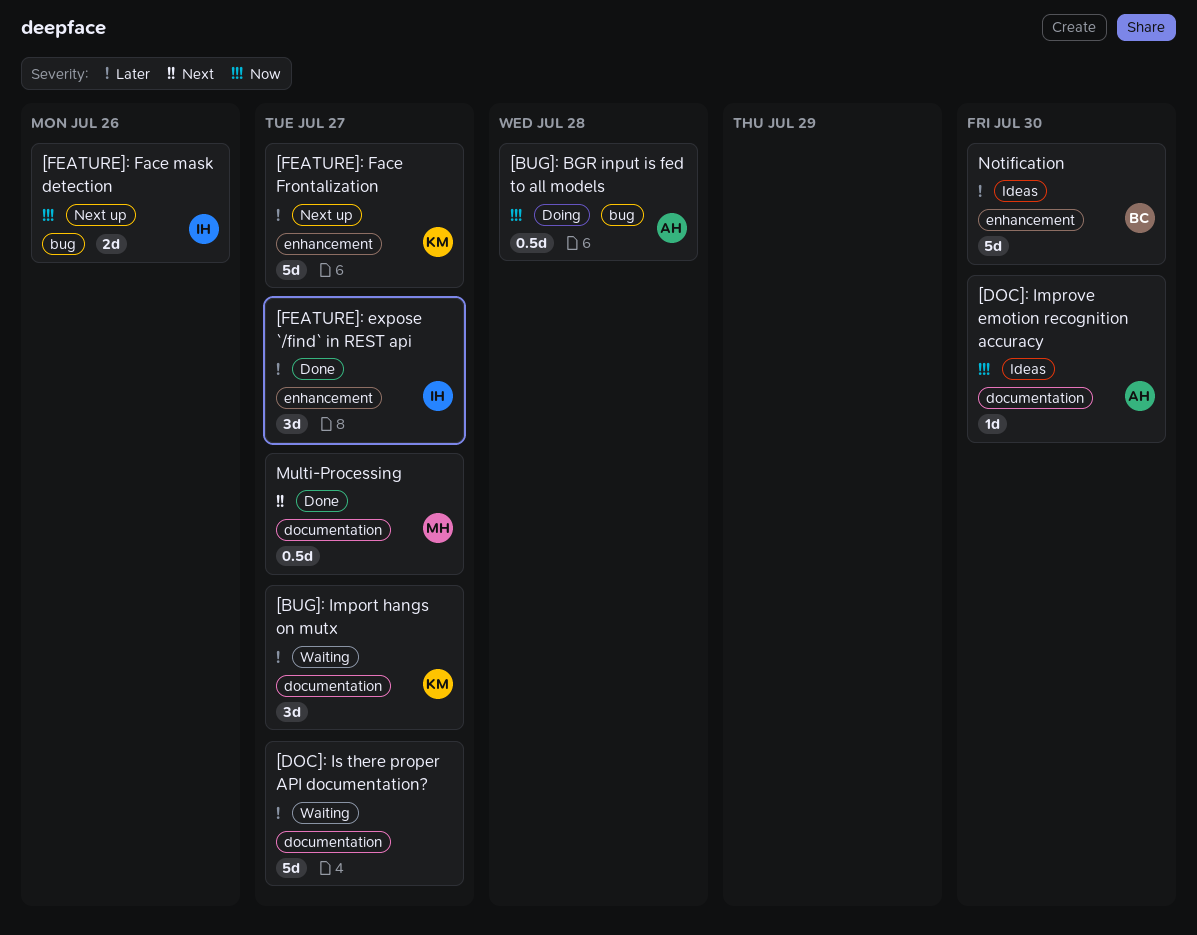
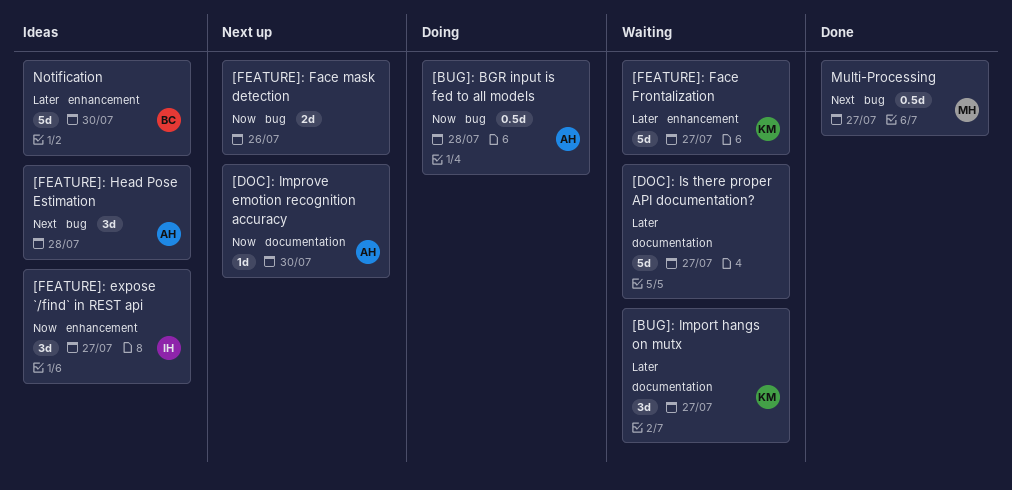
[DOC]: Improve emotion recognition accuracy, status: Ideas -> Next up
[FEATURE]: expose `/find` in REST api, status: Done -> Ideas
[FEATURE]: expose `/find` in REST api, priority: Later -> Now
[FEATURE]: Face Frontalization, status: Next up -> Waiting
[FEATURE]: Face mask detection, owner: IH -> none
[FEATURE]: Head Pose Estimation: none -> present
Multi-Processing, label: documentation -> bug

